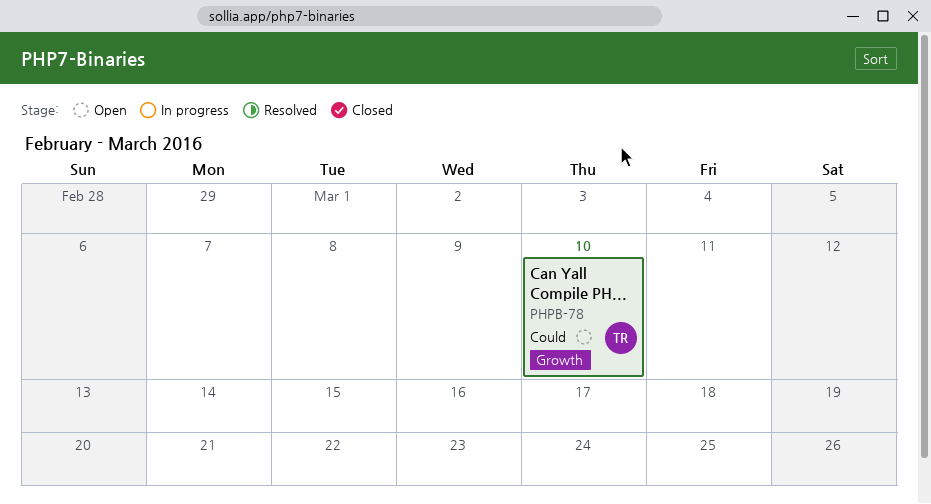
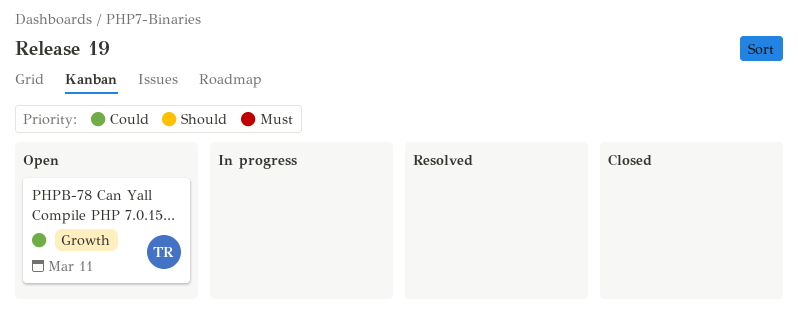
PHPB-78, due: Mar 10 -> Mar 11

